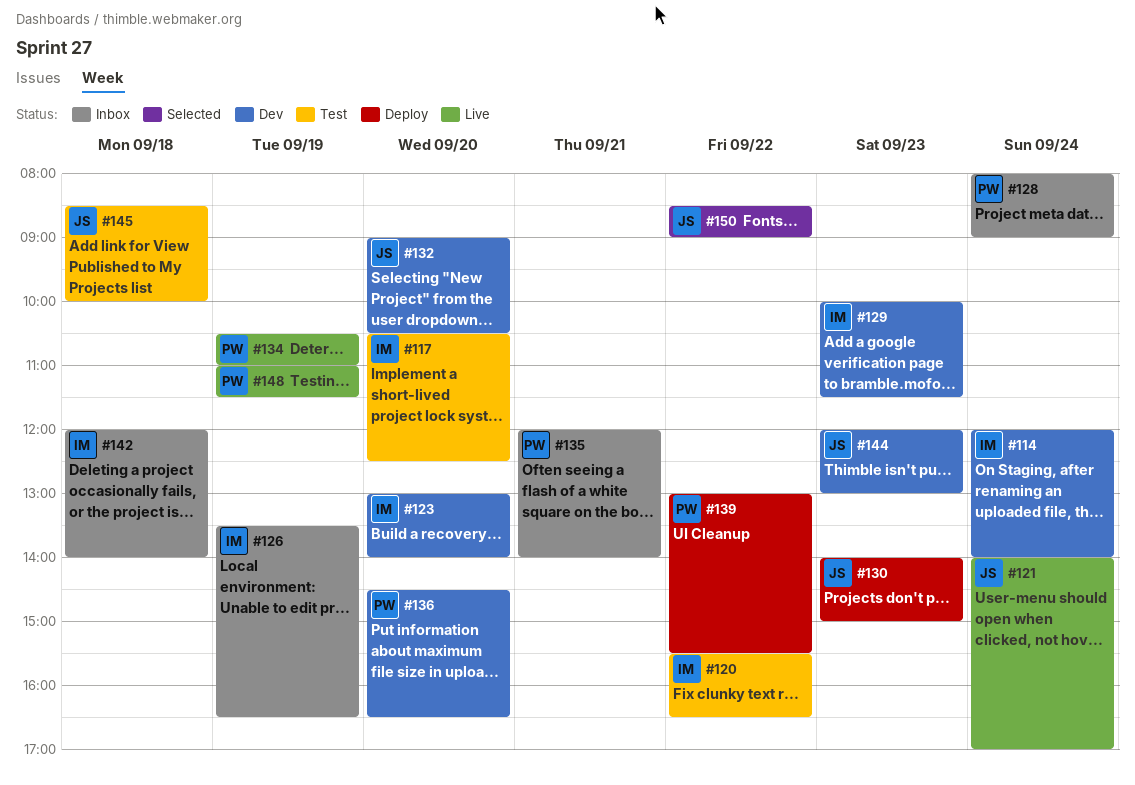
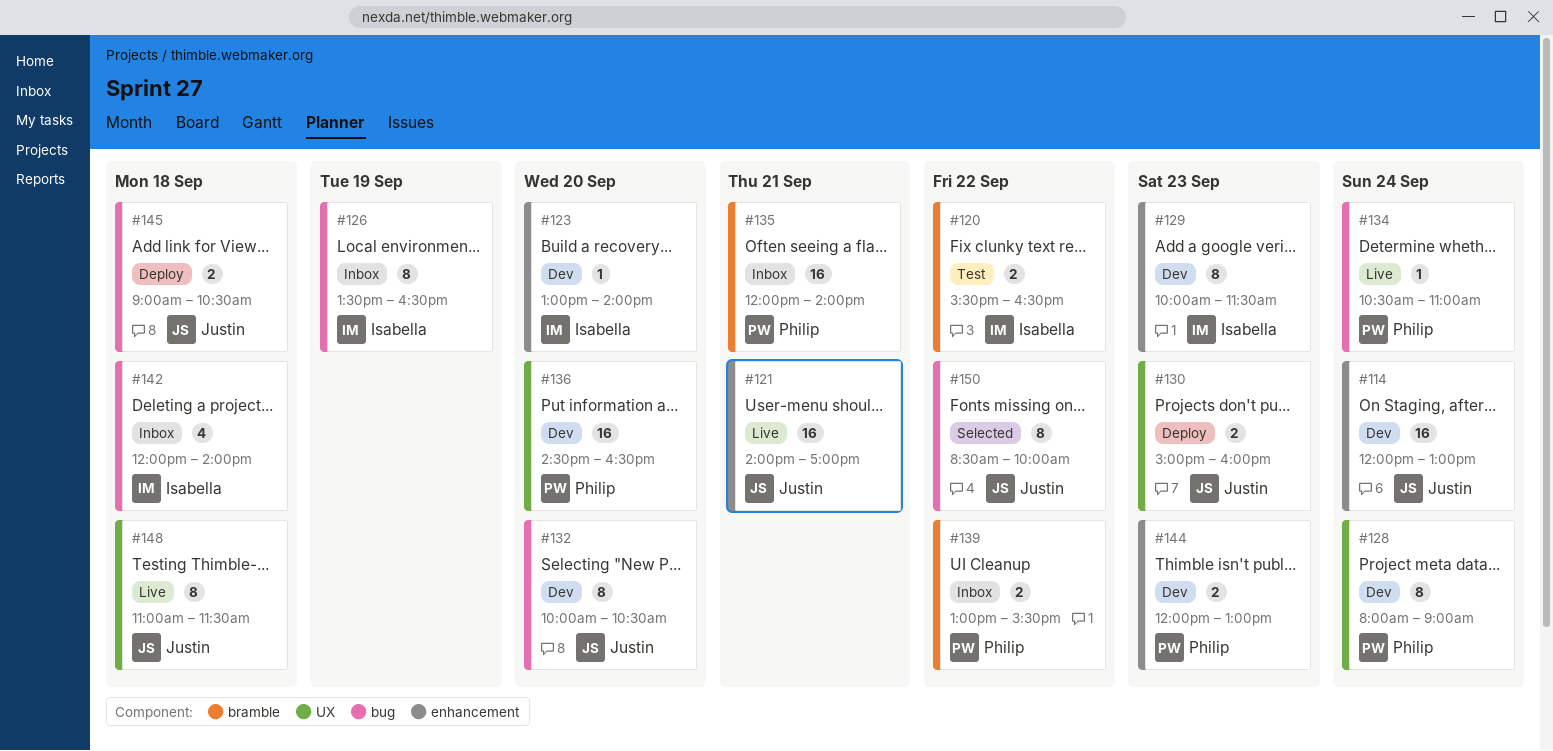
#114, owner: Isabella -> Justin
#114, ends: 14:00 -> 13:00
#117: present -> none
#121, day: Sep 24 -> Sep 21
#128, status: Inbox -> Dev
#130, begins: 14:00 -> 15:00
#130, ends: 15:00 -> 16:00
#132, begins: 09:00 -> 10:00
#134, day: Sep 19 -> Sep 24
#139, status: Deploy -> Inbox
#144, owner: Justin -> Philip
#145, status: Test -> Deploy
#145, begins: 08:30 -> 09:00
#145, ends: 10:00 -> 10:30
#148, owner: Philip -> Justin
#148, day: Sep 19 -> Sep 18
#150, ends: 09:00 -> 10:00

